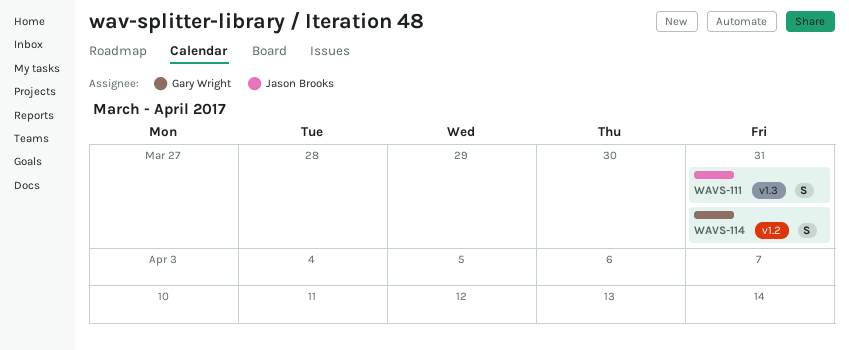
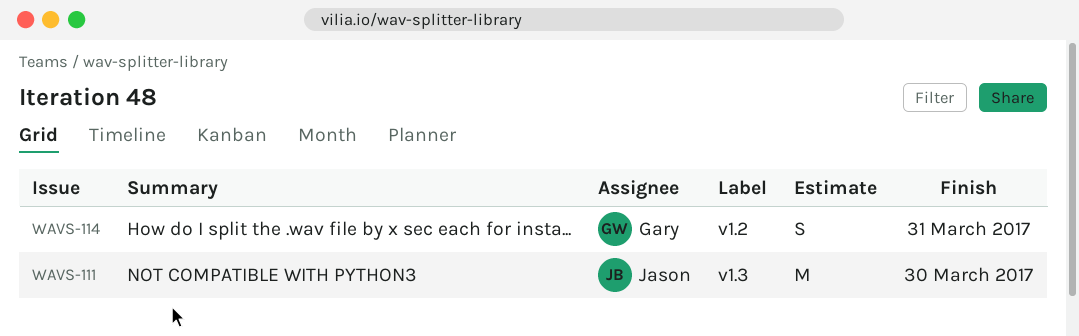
WAVS-111, estimate: S -> M
WAVS-111, due: Mar 31 -> Mar 30

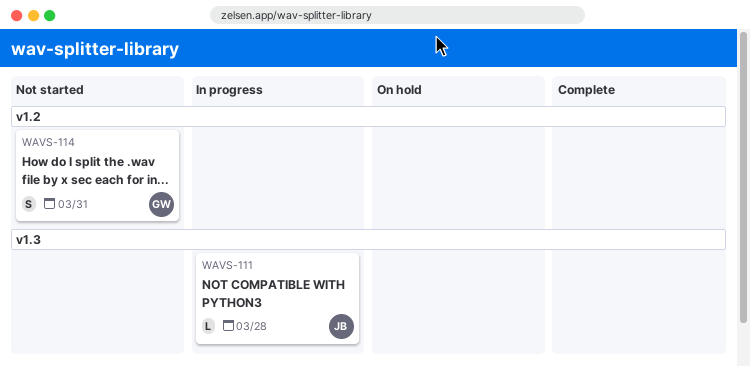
WAVS-111, estimate: M -> L
WAVS-111, due: Mar 30 -> Mar 28

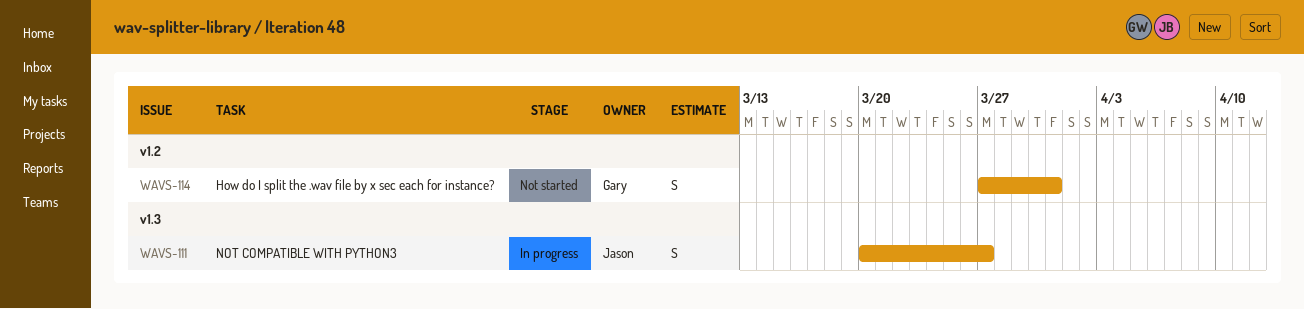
WAVS-111, estimate: L -> S
WAVS-111, due: Mar 28 -> Mar 27

